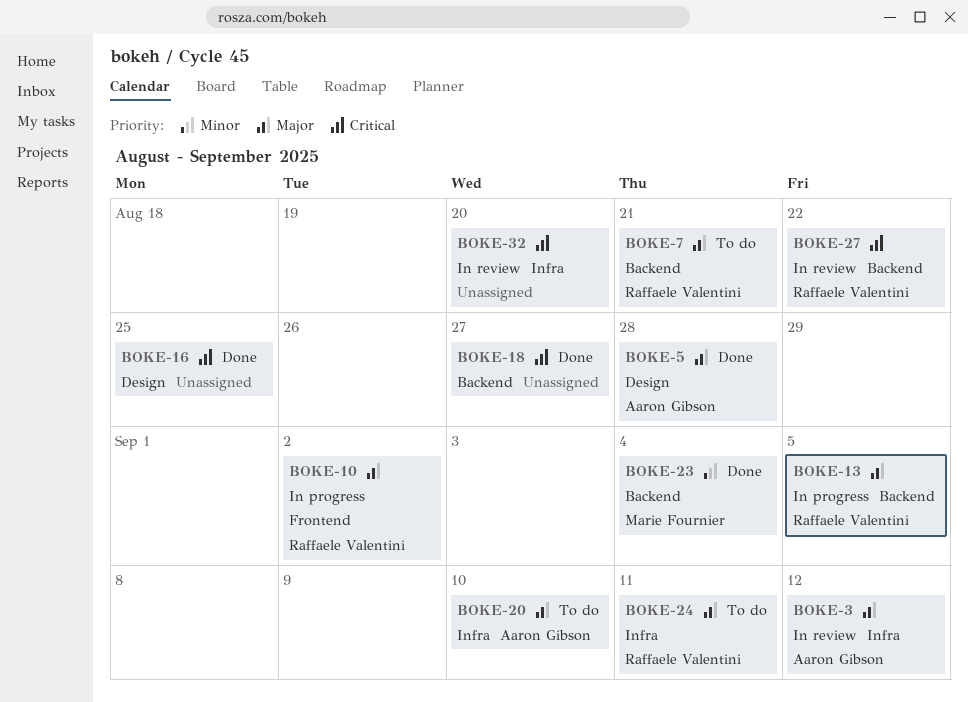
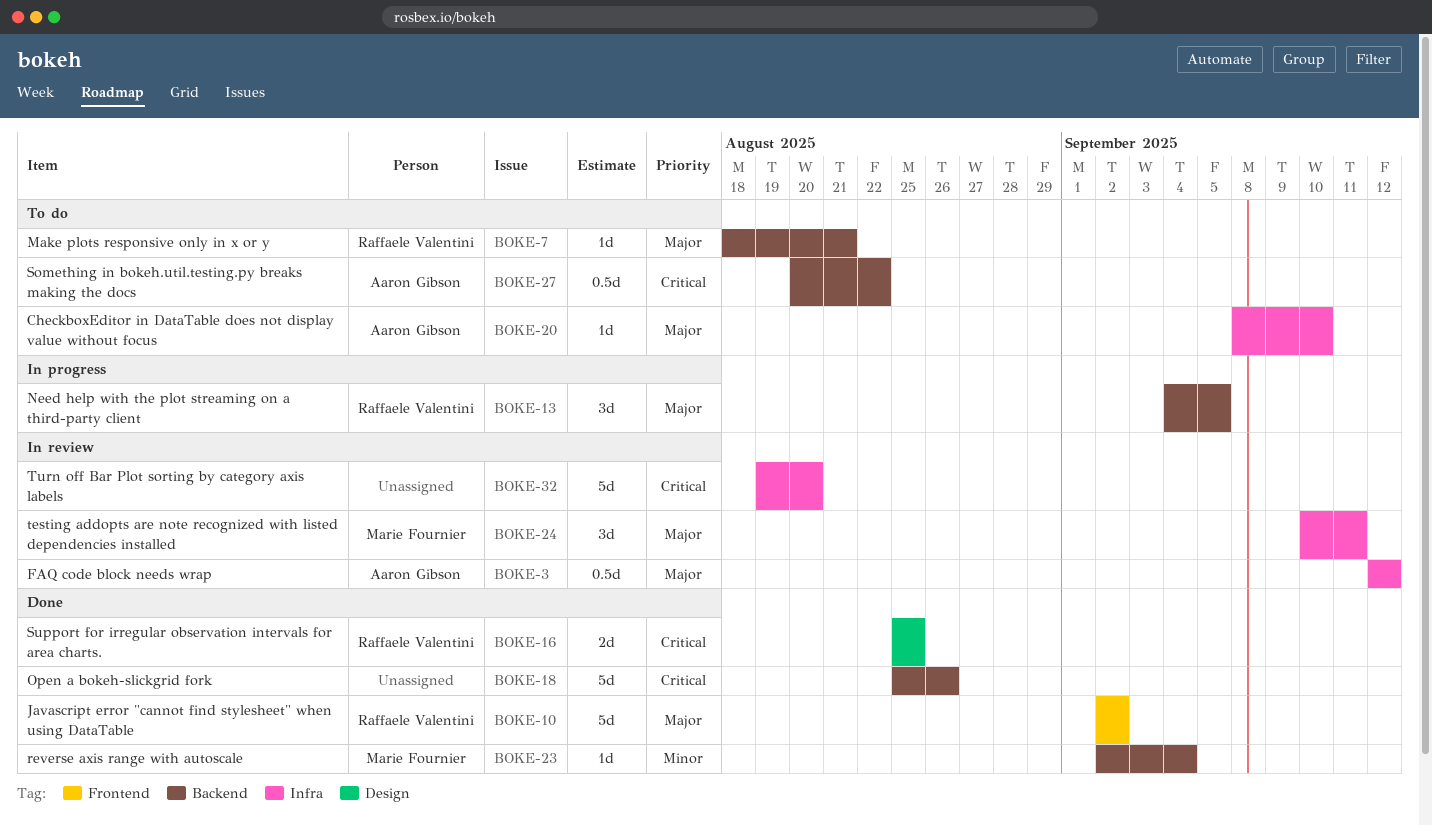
BOKE-5: present -> none
BOKE-10, status: In progress -> Done
BOKE-16, owner: none -> Raffaele Valentini
BOKE-18, due: Aug 27 -> Aug 26
BOKE-24, status: To do -> In review
BOKE-24, owner: Raffaele Valentini -> Marie Fournier
BOKE-27, status: In review -> To do
BOKE-27, owner: Raffaele Valentini -> Aaron Gibson

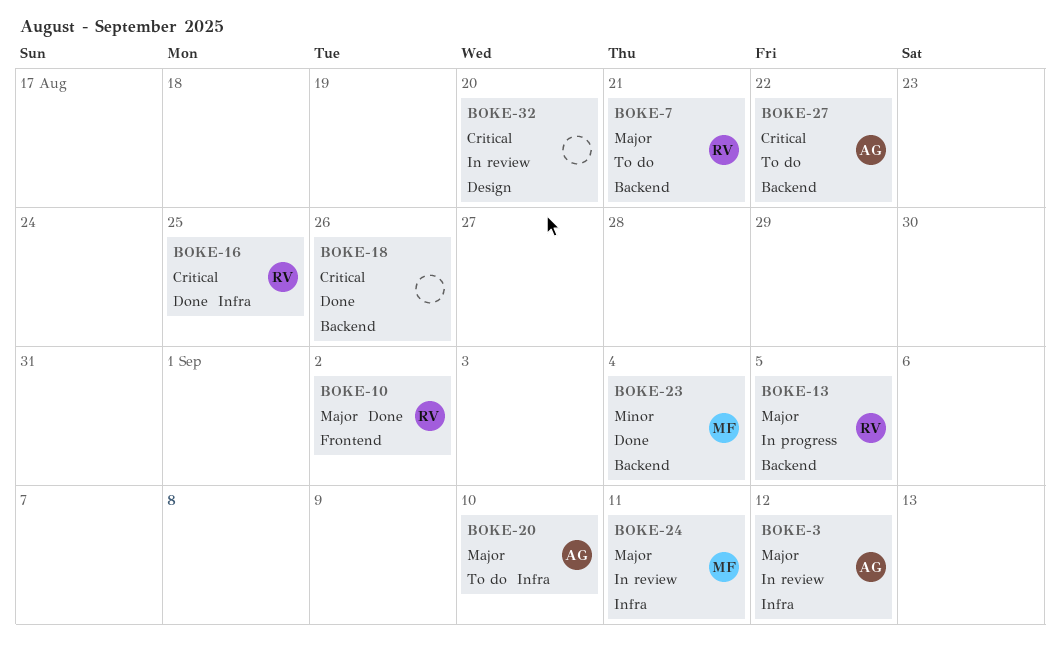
BOKE-16, label: Design -> Infra
BOKE-32, label: Infra -> Design

